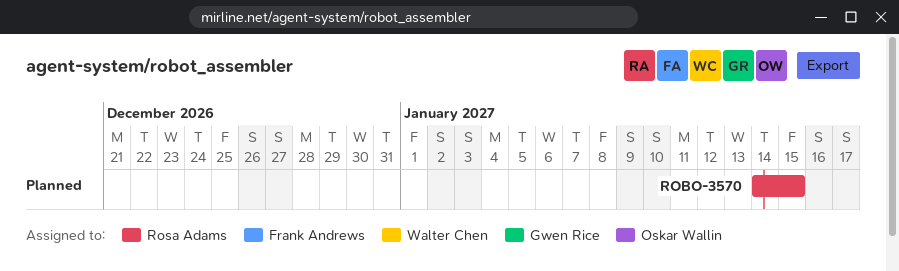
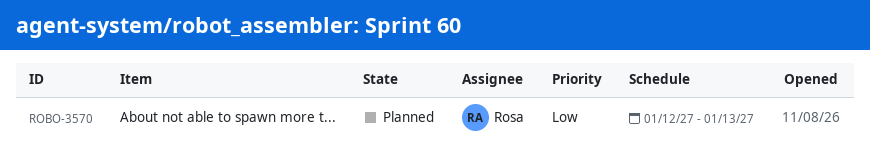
ROBO-3570, start: Jan 14 -> Jan 12
ROBO-3570, due: Jan 15 -> Jan 13

